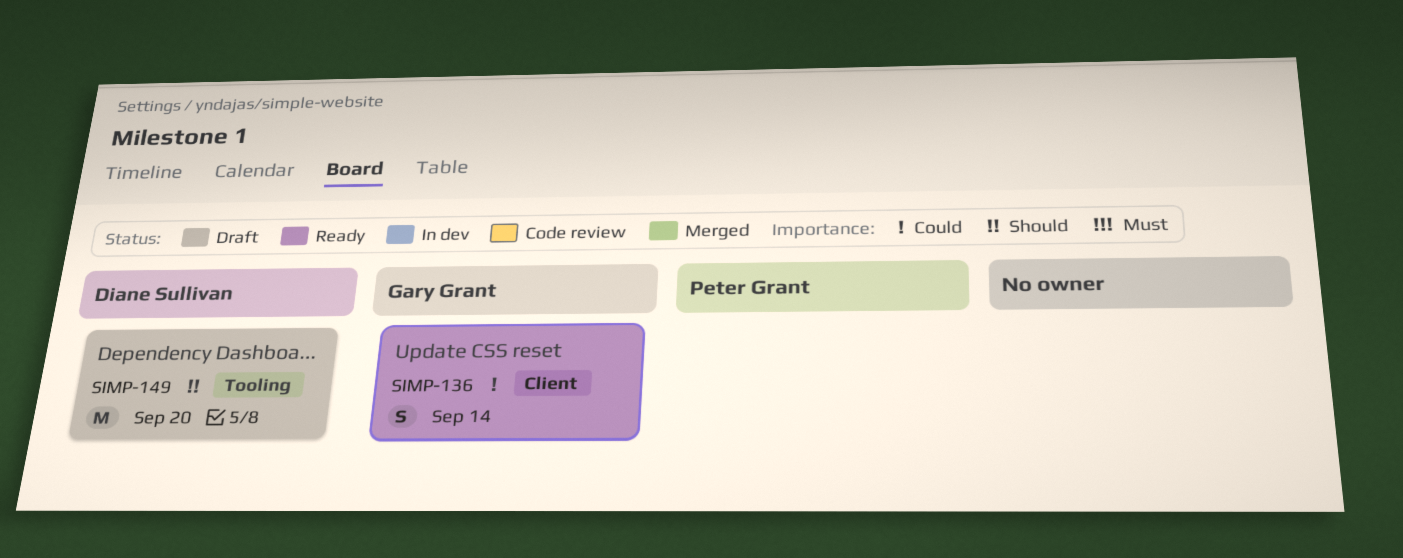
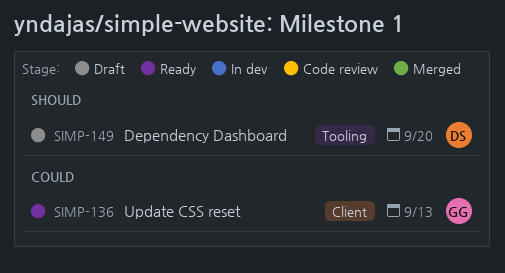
SIMP-136, due: Sep 14 -> Sep 13

